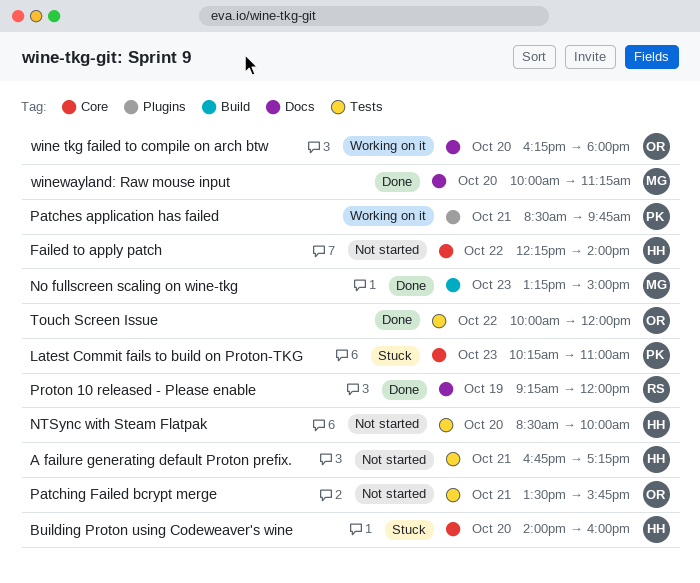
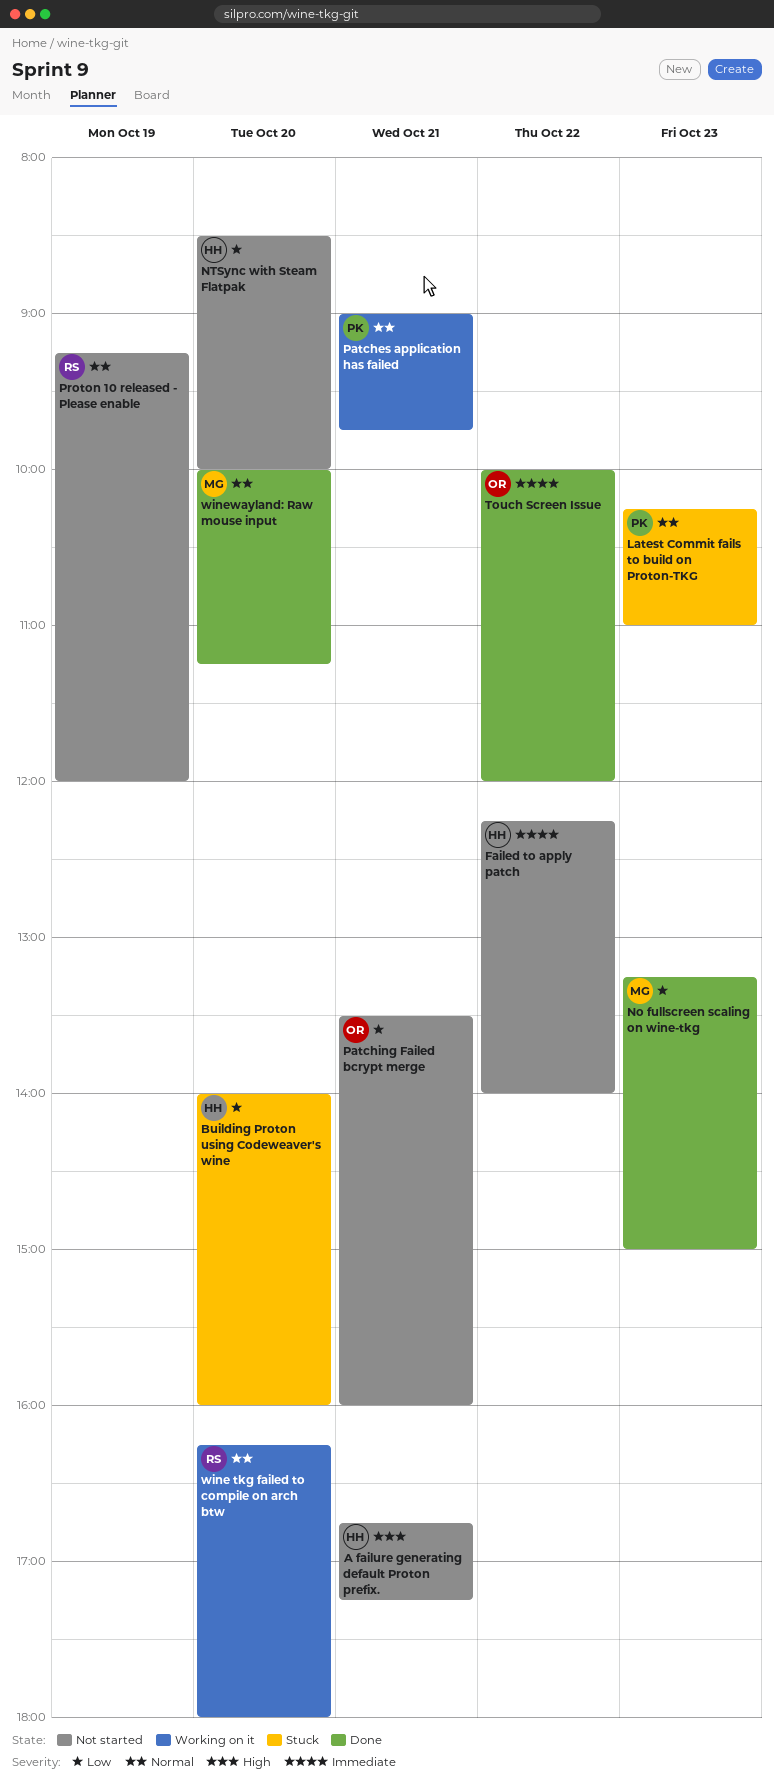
Patches application has failed, begins: 08:30 -> 09:00
Patching Failed bcrypt merge, ends: 15:45 -> 16:00
Proton 10 released - Please enable, status: Done -> Not started
wine tkg failed to compile on arch btw, owner: OR -> RS

